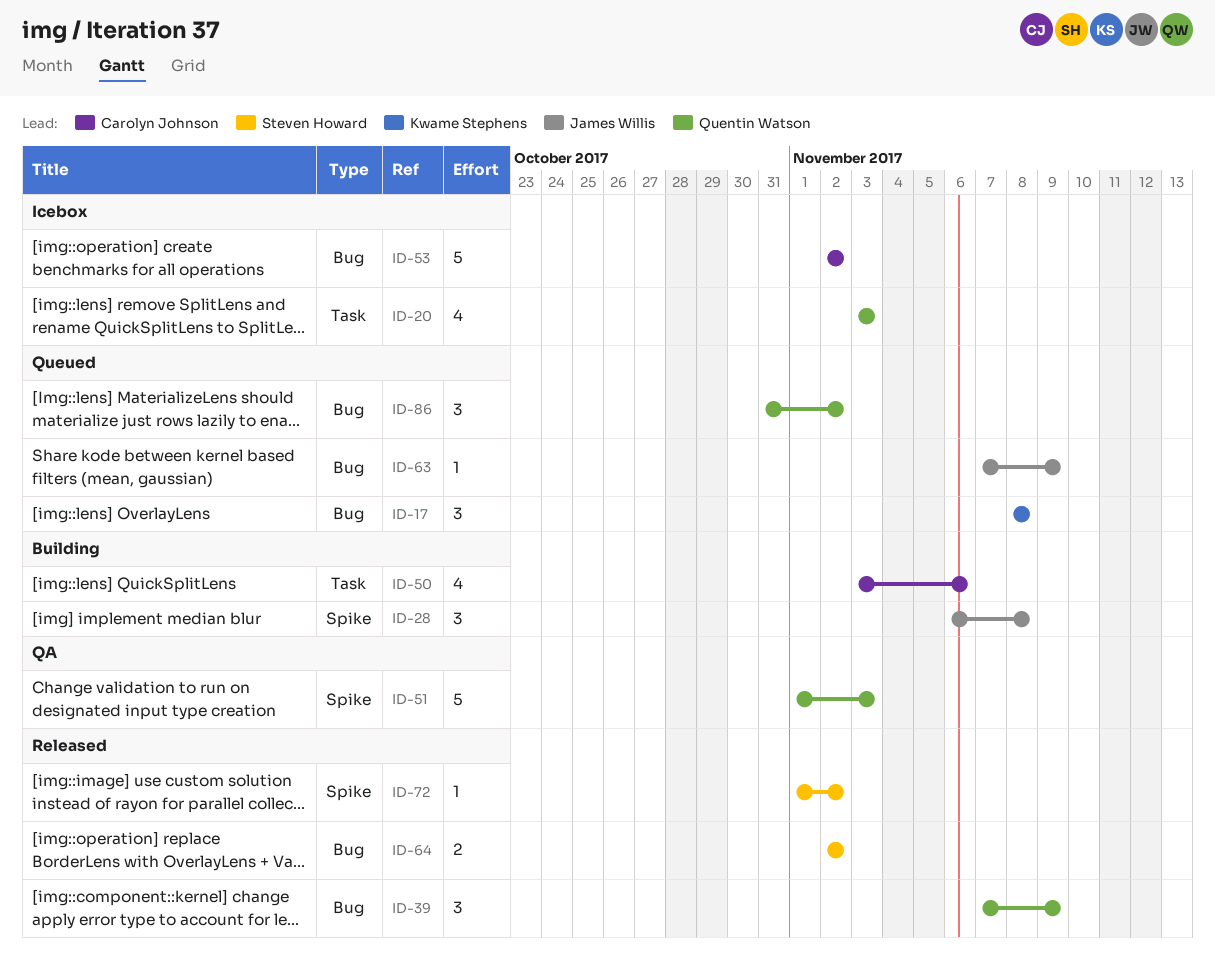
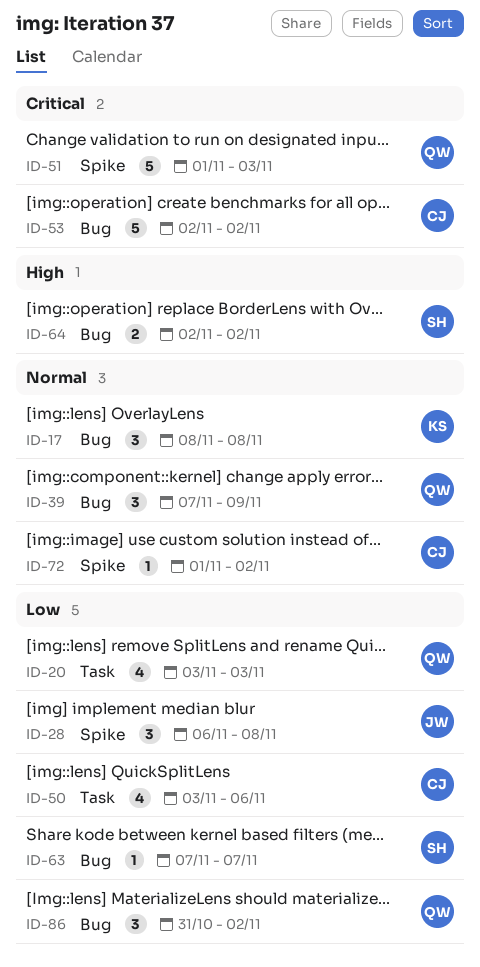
ID-63, owner: James Willis -> Steven Howard
ID-63, due: Nov 9 -> Nov 7
ID-72, owner: Steven Howard -> Carolyn Johnson

